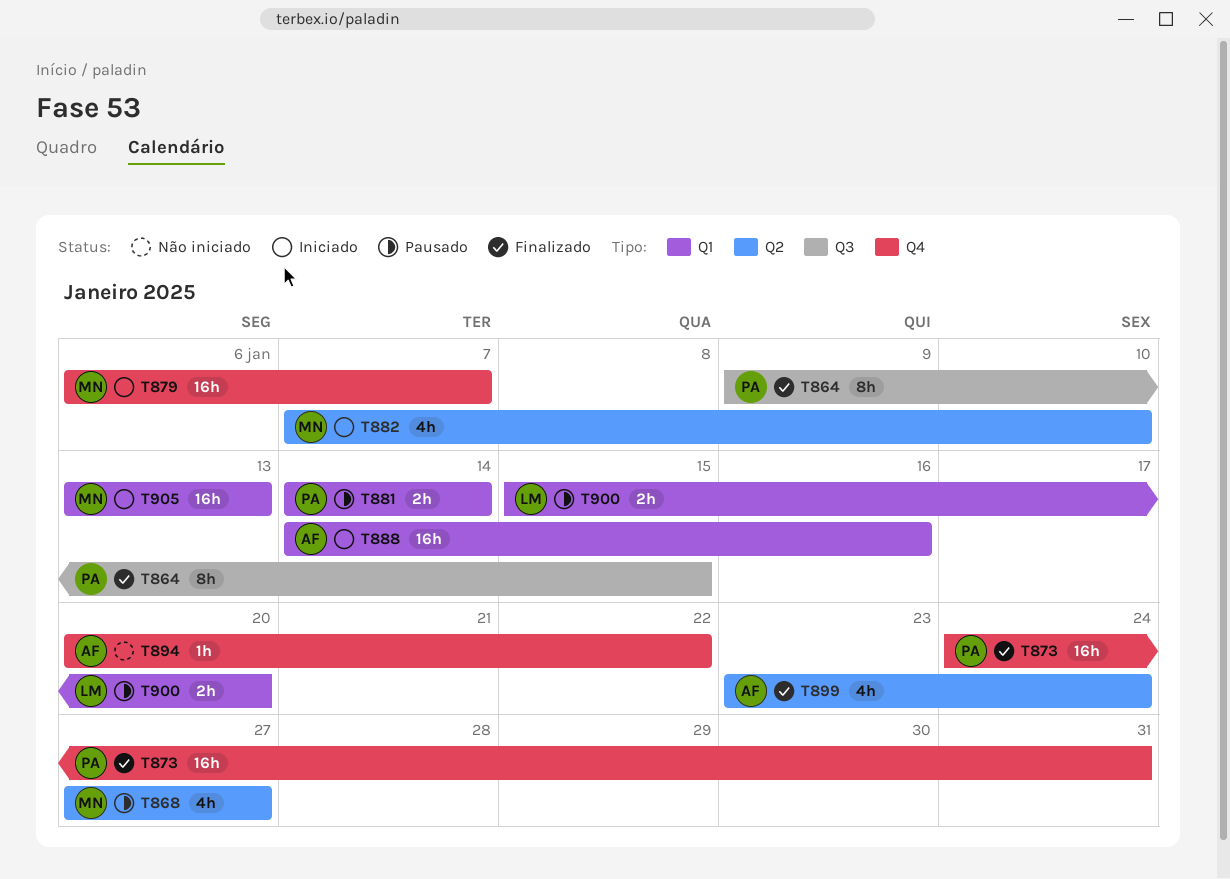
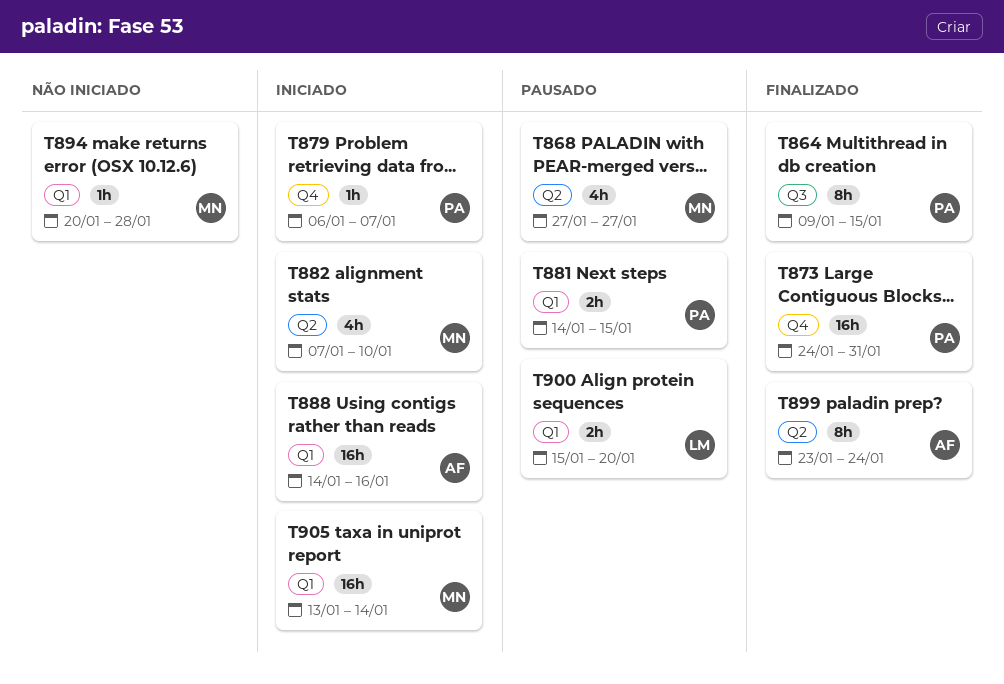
T879, owner: MN -> PA
T879, estimate: 16h -> 1h
T881, due: Jan 14 -> Jan 15
T894, owner: AF -> MN
T894, label: Q4 -> Q1
T894, due: Jan 22 -> Jan 28
T899, estimate: 4h -> 8h
T905, due: Jan 13 -> Jan 14

